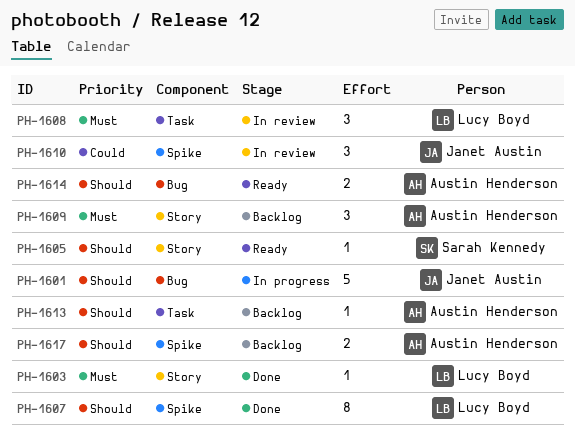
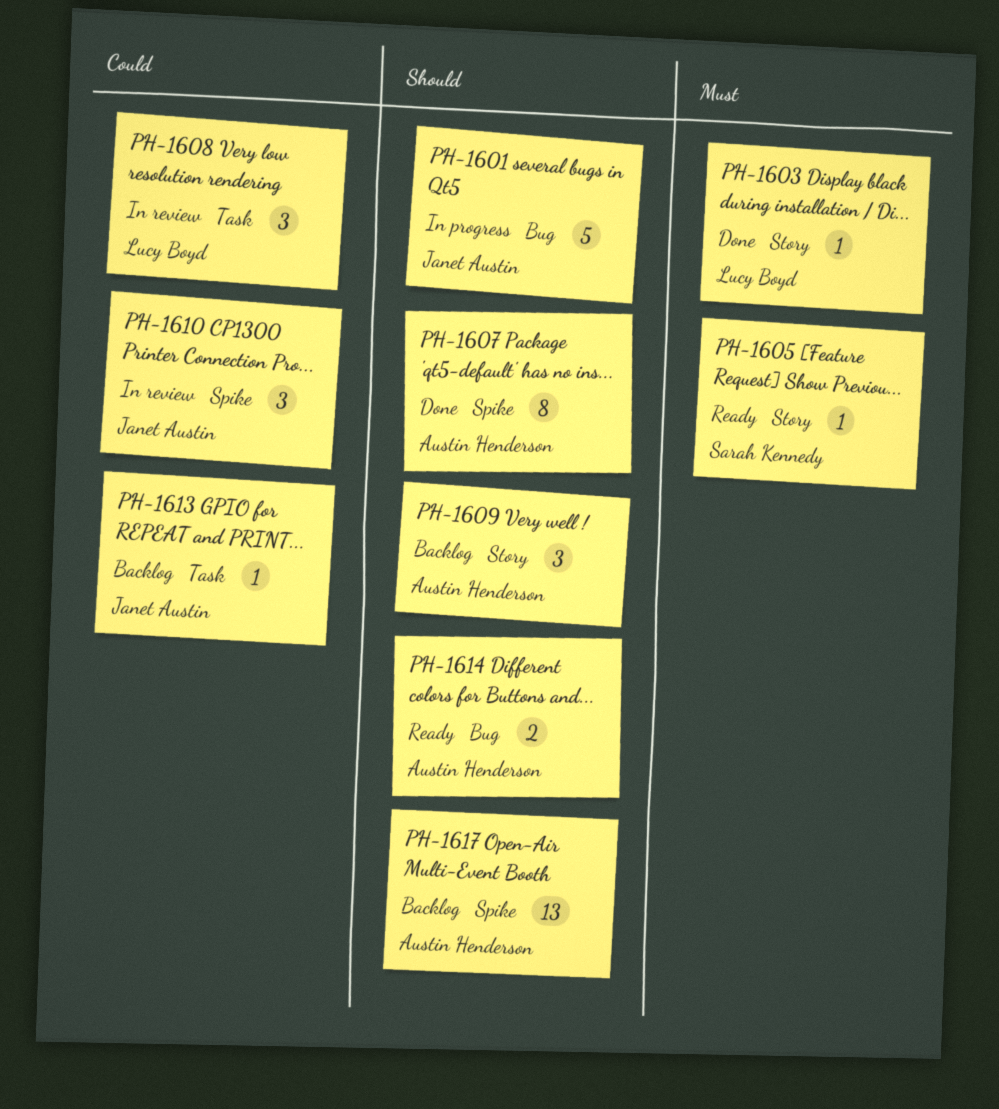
PH-1605, priority: Should -> Must
PH-1607, owner: Lucy Boyd -> Austin Henderson
PH-1608, priority: Must -> Could
PH-1609, priority: Must -> Should
PH-1613, owner: Austin Henderson -> Janet Austin
PH-1613, priority: Should -> Could
PH-1617, estimate: 2 -> 13

